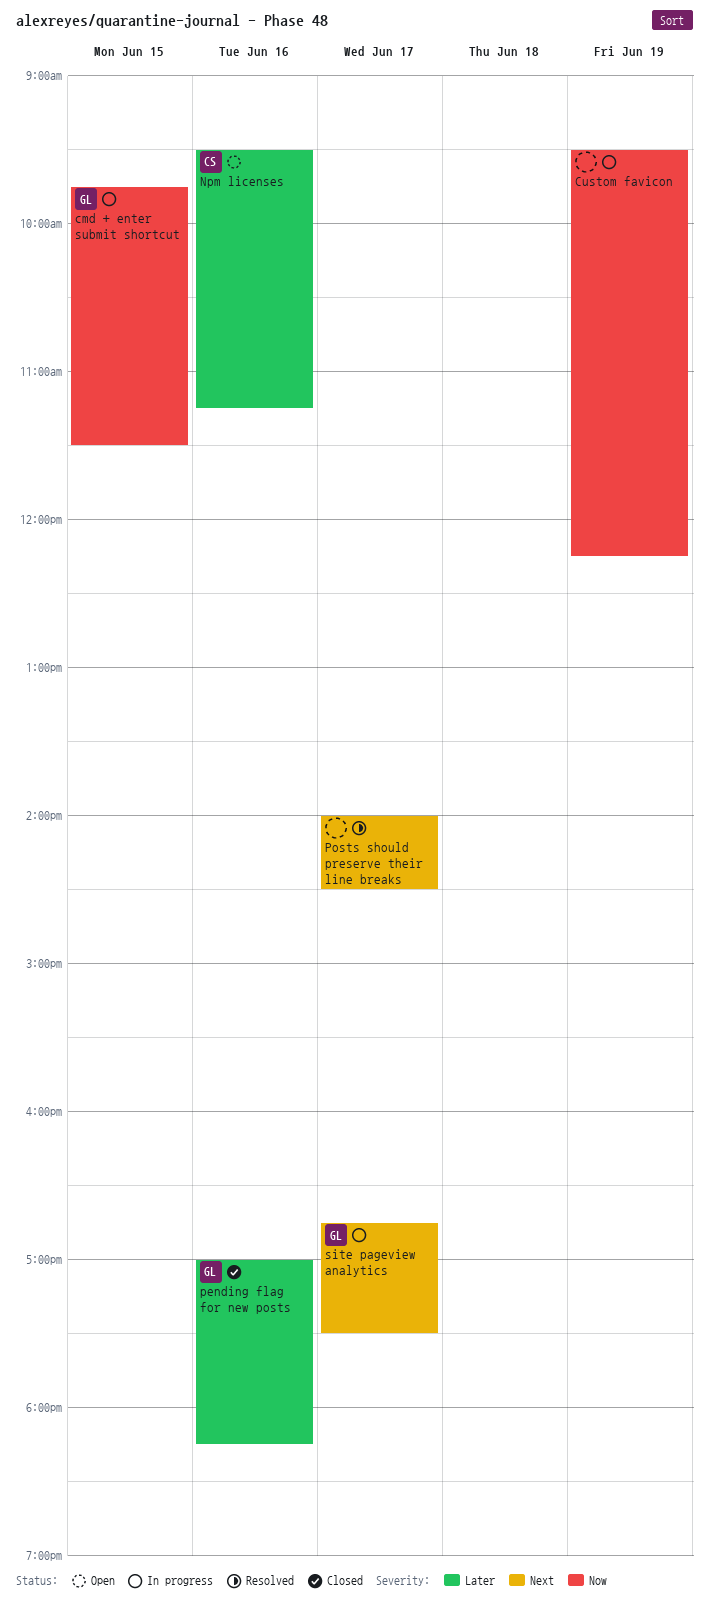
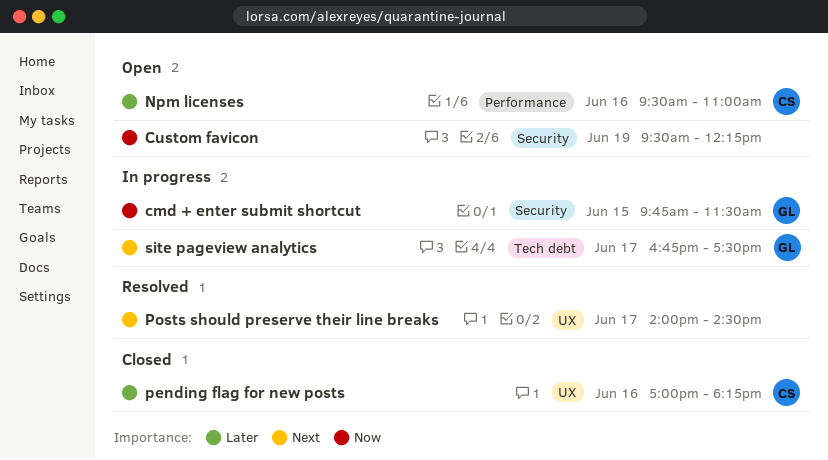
Custom favicon, status: In progress -> Open
Npm licenses, ends: 11:15 -> 11:00
pending flag for new posts, owner: GL -> CS

